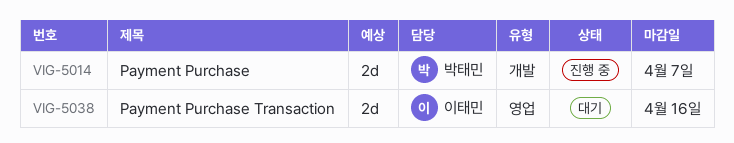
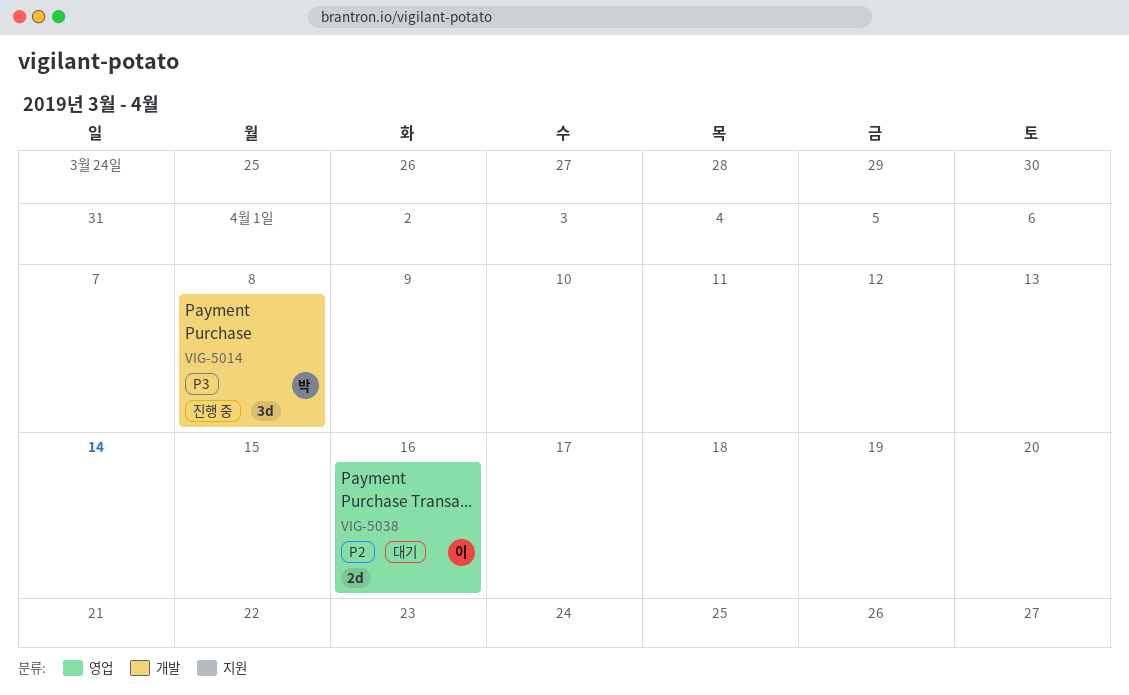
VIG-5014, estimate: 2d -> 3d
VIG-5014, due: Apr 7 -> Apr 8

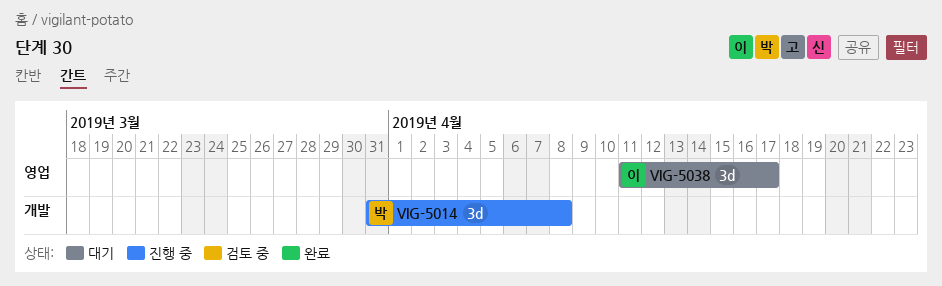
VIG-5038, estimate: 2d -> 3d
VIG-5038, due: Apr 16 -> Apr 17

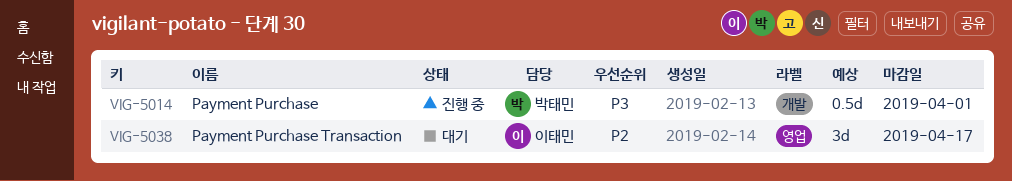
VIG-5014, estimate: 3d -> 0.5d
VIG-5014, due: Apr 8 -> Apr 1

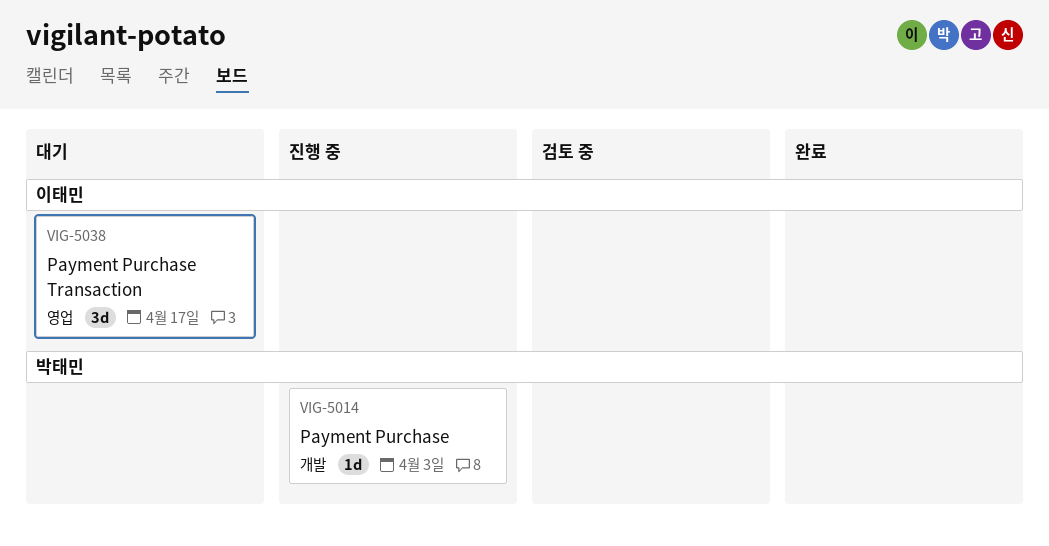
VIG-5014, estimate: 0.5d -> 1d
VIG-5014, due: Apr 1 -> Apr 3

